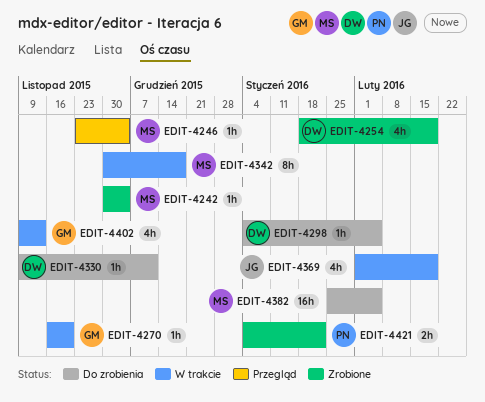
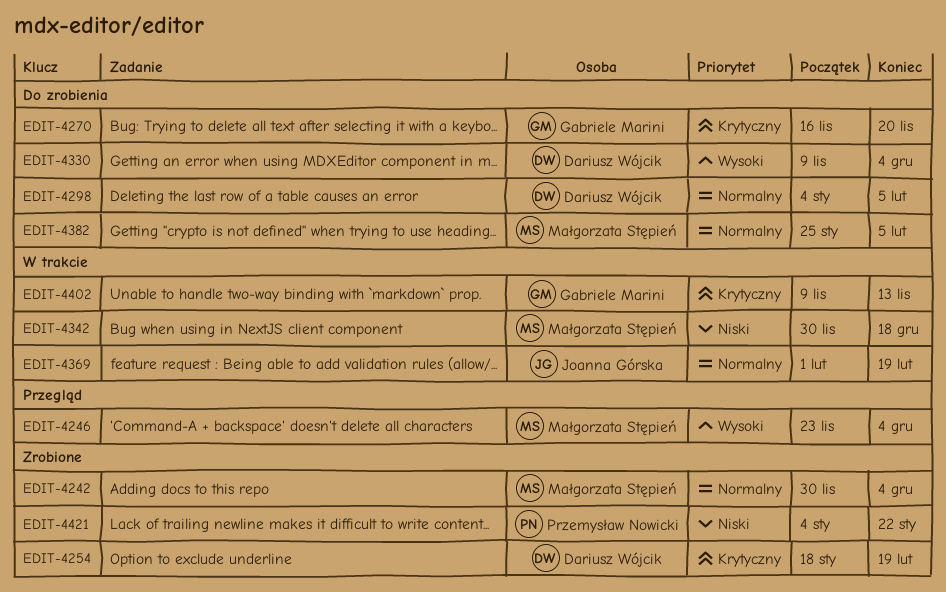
EDIT-4270, status: W trakcie -> Do zrobienia
EDIT-4330, due: Dec 11 -> Dec 4

